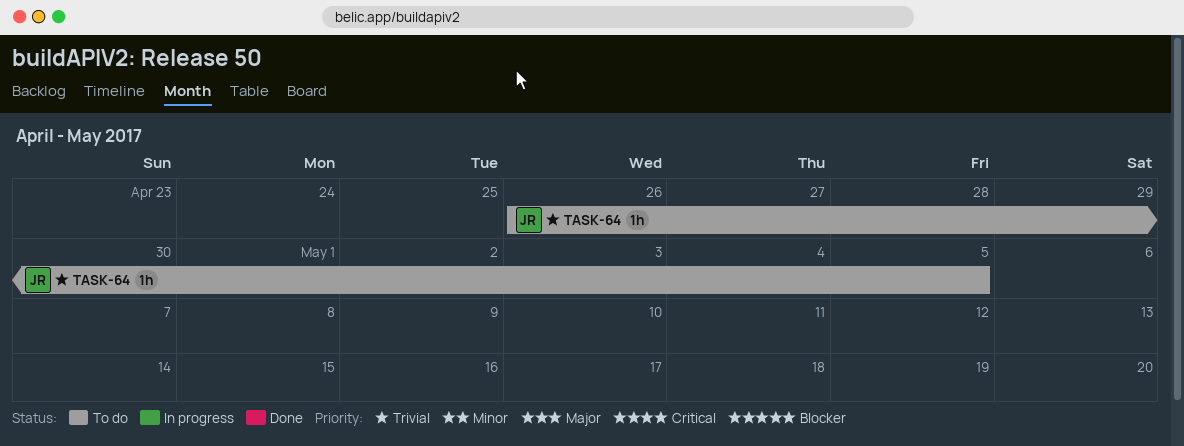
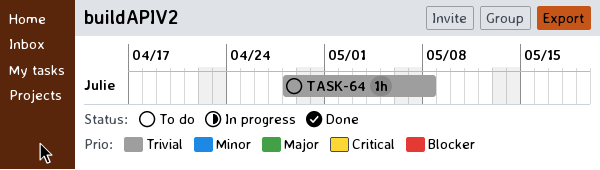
TASK-64, start: Apr 26 -> Apr 28
TASK-64, due: May 5 -> May 8

